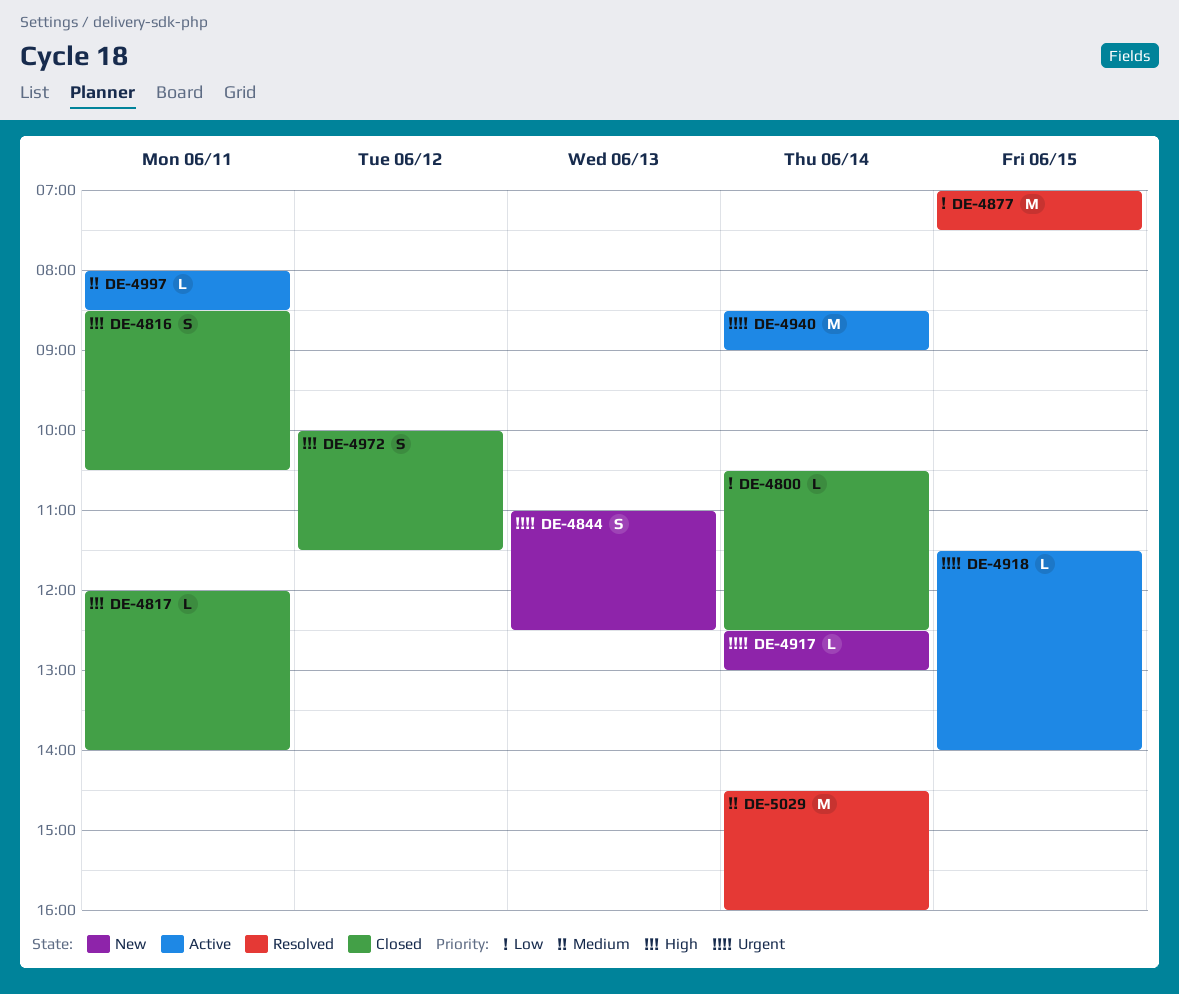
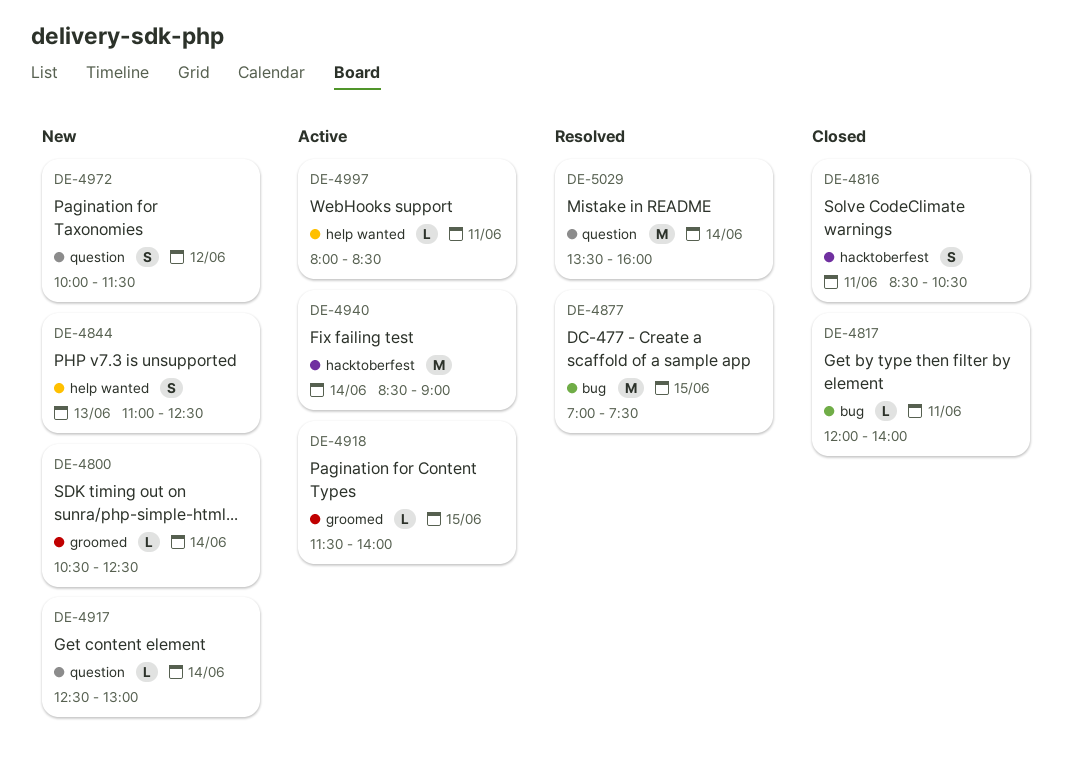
DE-4800, status: Closed -> New
DE-4972, status: Closed -> New
DE-5029, begins: 14:30 -> 13:30

